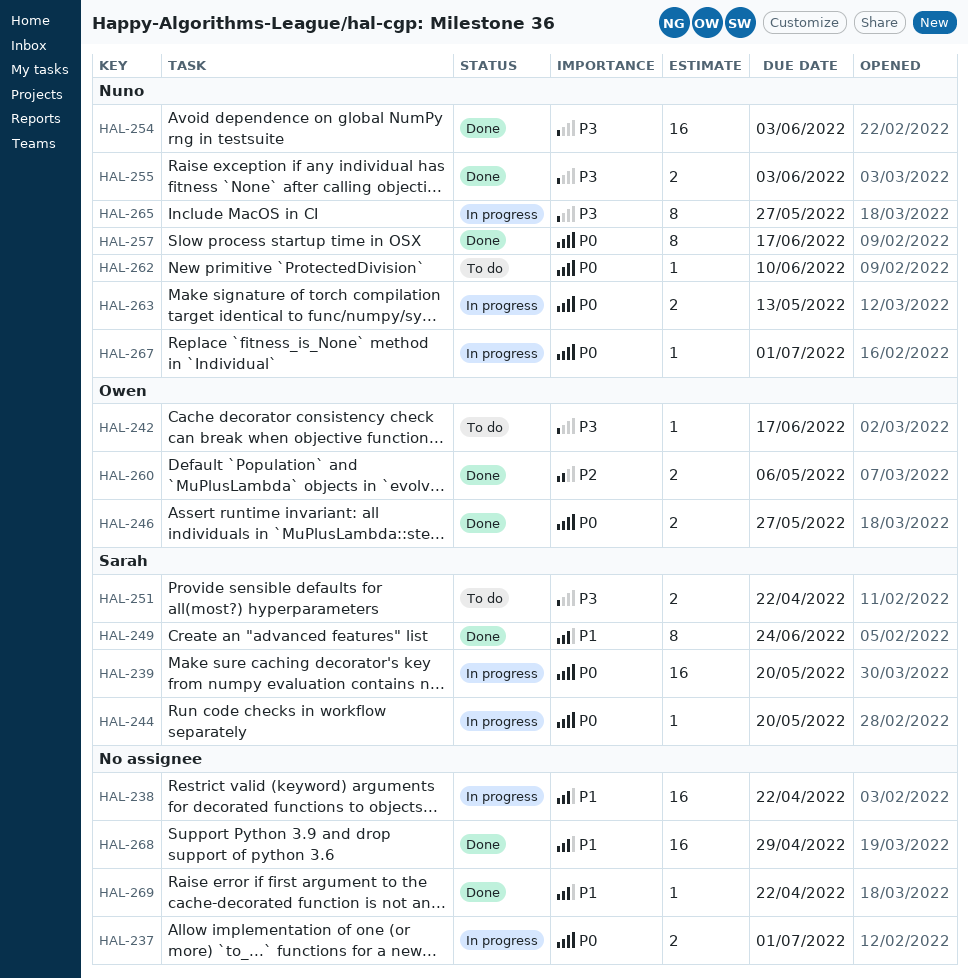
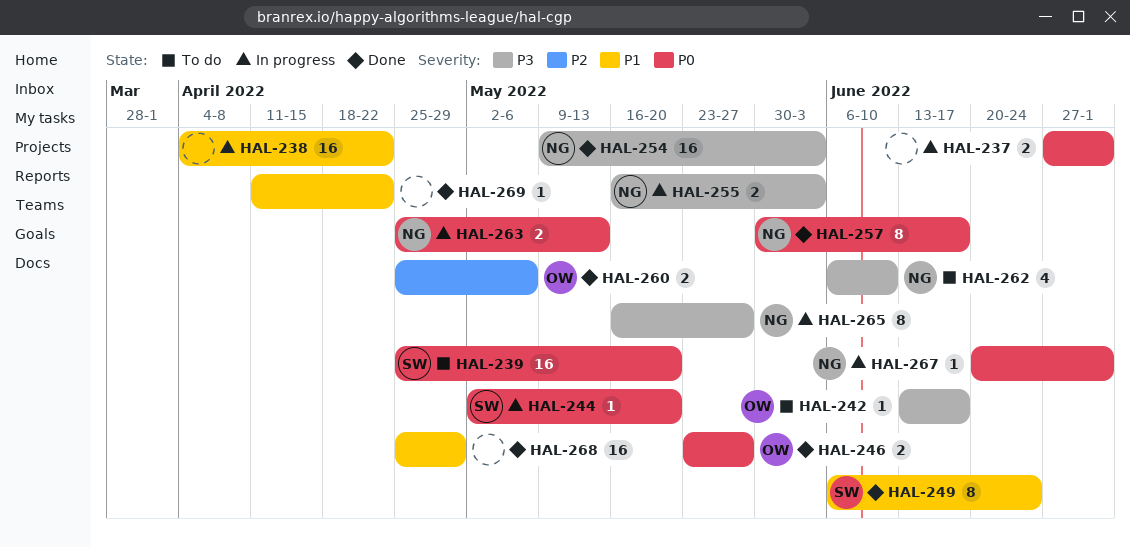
HAL-239, status: In progress -> To do
HAL-251: present -> none
HAL-255, status: Done -> In progress
HAL-262, priority: P0 -> P3
HAL-262, estimate: 1 -> 4

